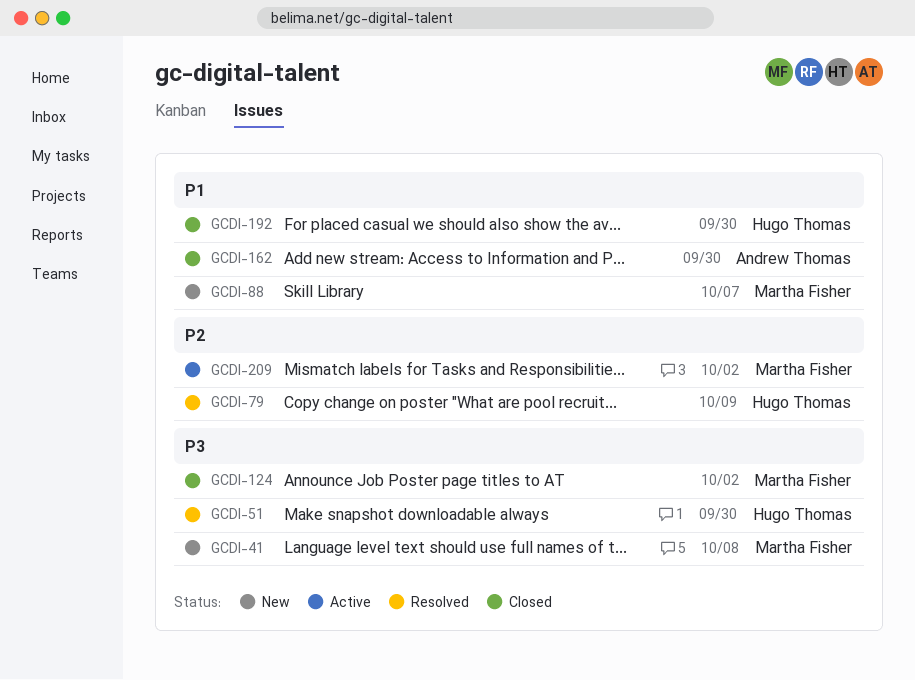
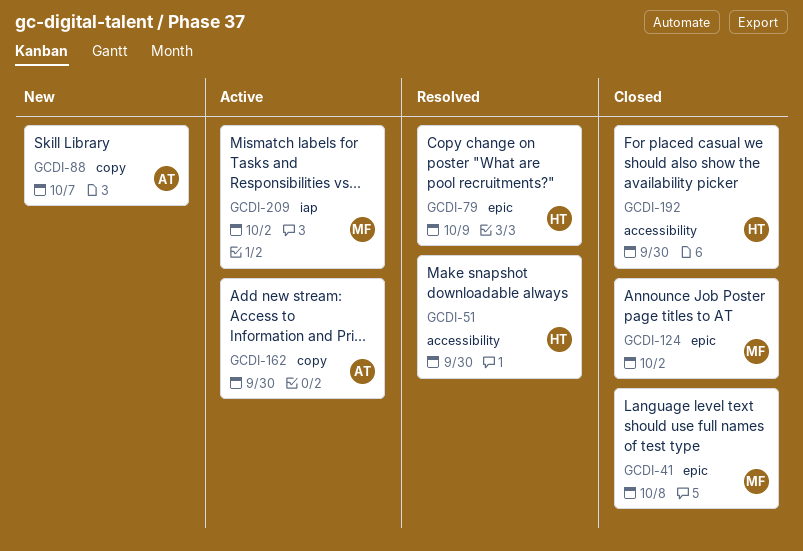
GCDI-41, status: New -> Closed
GCDI-88, owner: Martha Fisher -> Andrew Thomas
GCDI-162, status: Closed -> Active

